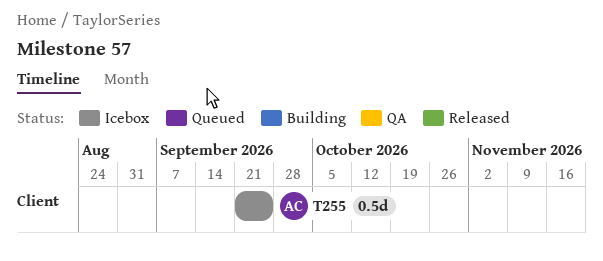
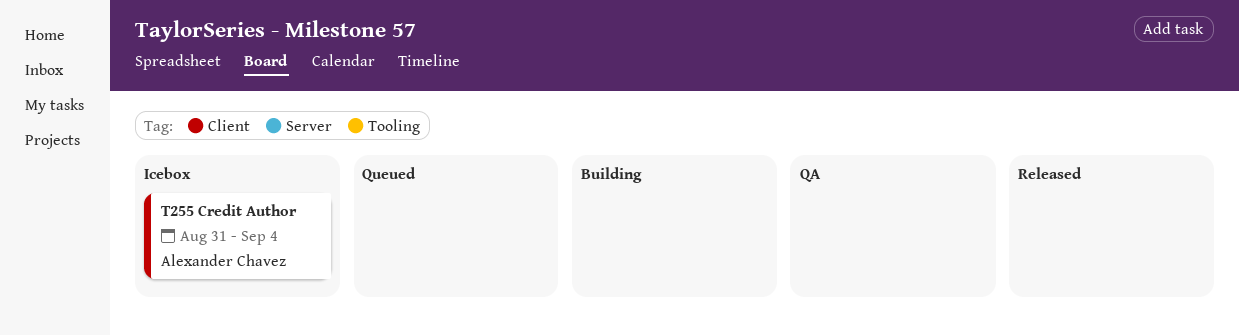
T255, start: Sep 21 -> Aug 31
T255, due: Sep 25 -> Sep 4

